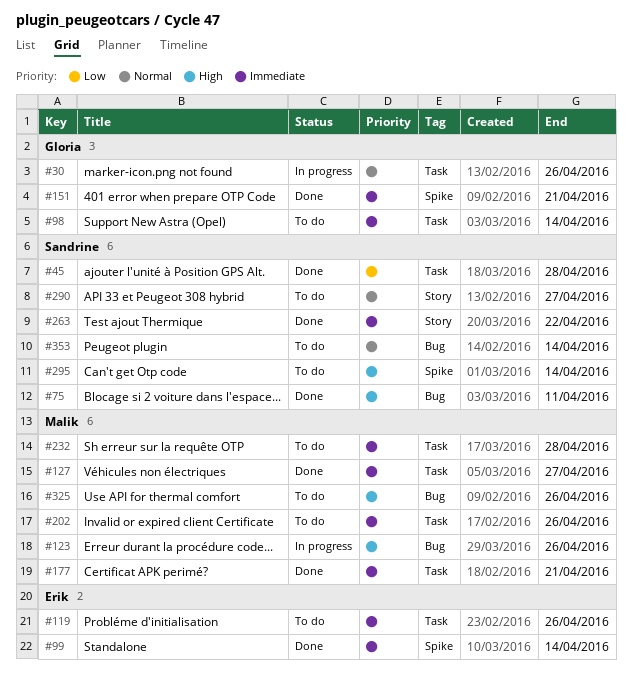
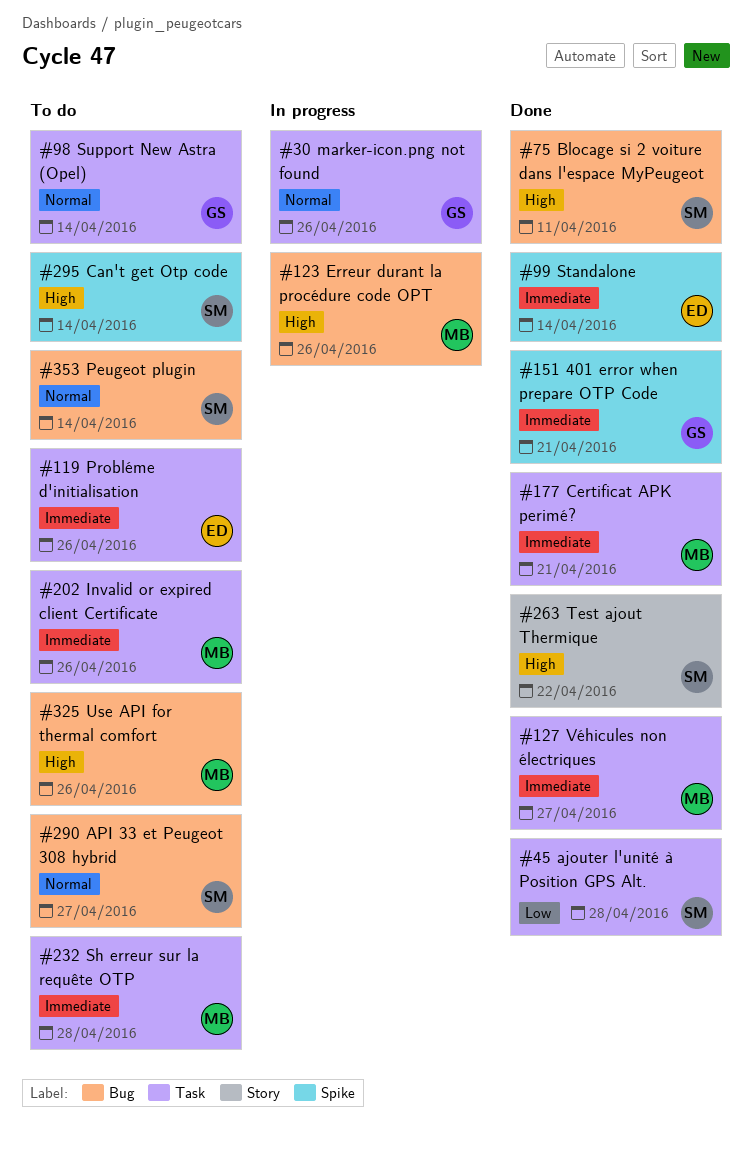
#98, priority: Immediate -> Normal
#263, priority: Immediate -> High
#290, label: Story -> Bug

